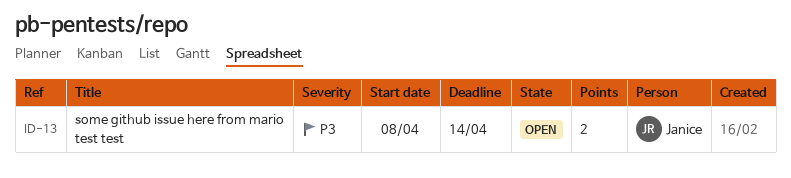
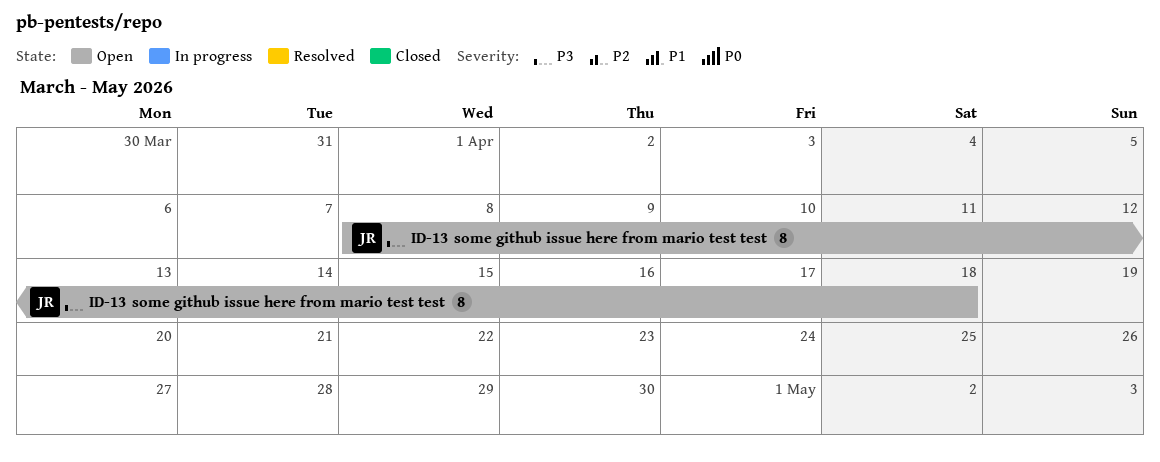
ID-13, estimate: 2 -> 8
ID-13, due: Apr 14 -> Apr 18

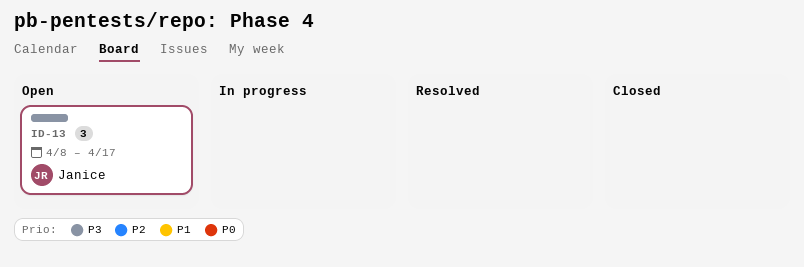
ID-13, estimate: 8 -> 3
ID-13, due: Apr 18 -> Apr 17

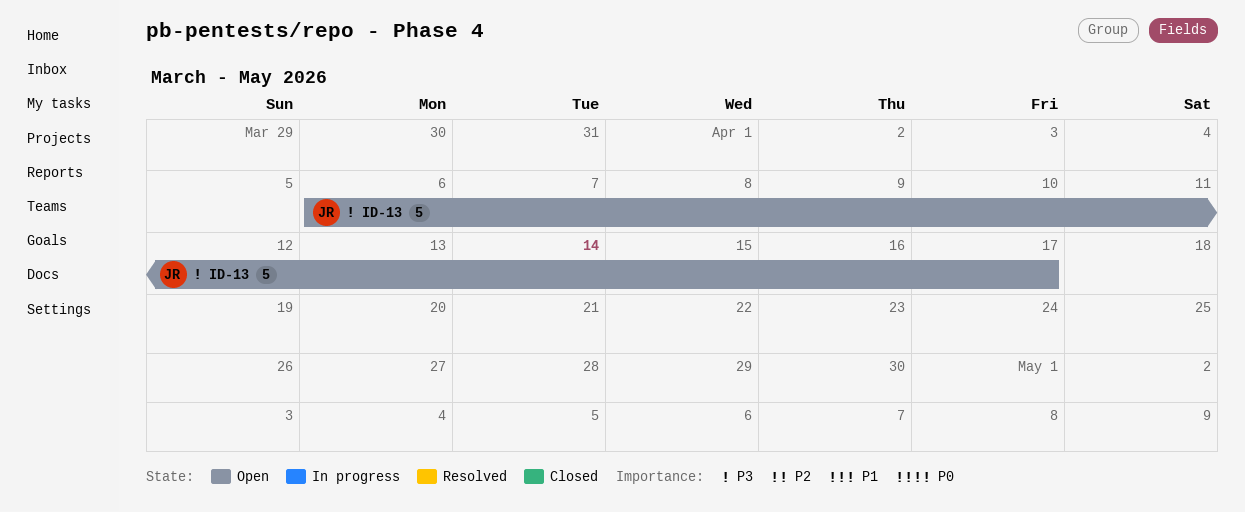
ID-13, estimate: 3 -> 5
ID-13, start: Apr 8 -> Apr 6

